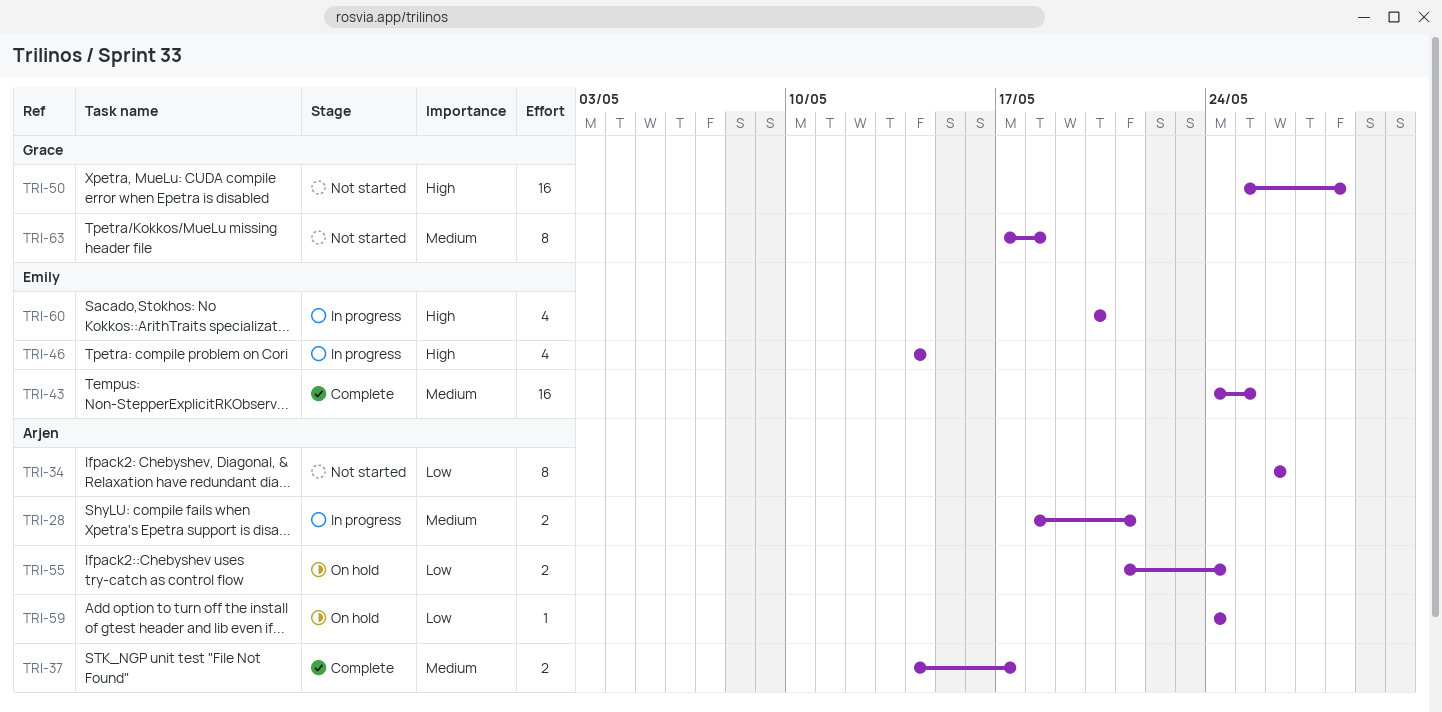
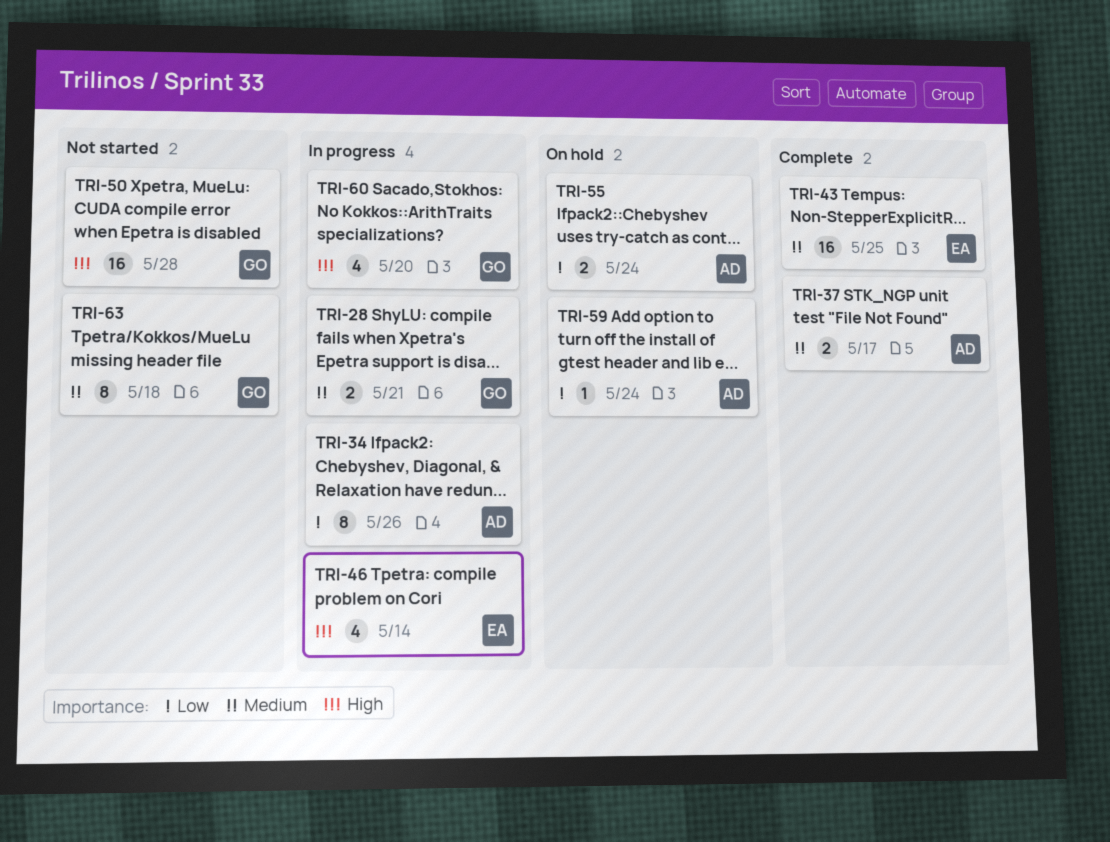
TRI-28, owner: Arjen -> Grace
TRI-34, status: Not started -> In progress
TRI-60, owner: Emily -> Grace

